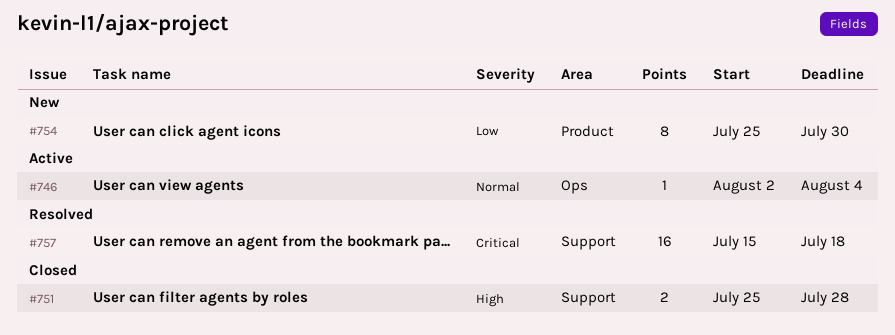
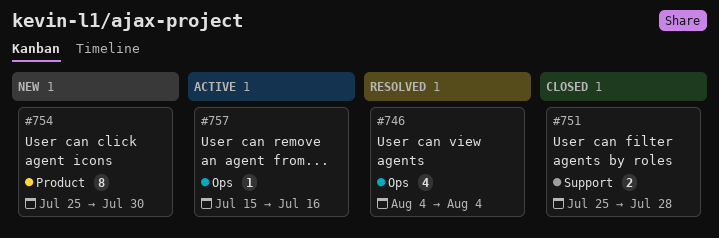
#746, status: Active -> Resolved
#746, estimate: 1 -> 4
#746, start: Aug 2 -> Aug 4
#757, status: Resolved -> Active
#757, label: Support -> Ops
#757, estimate: 16 -> 1
#757, due: Jul 18 -> Jul 16

